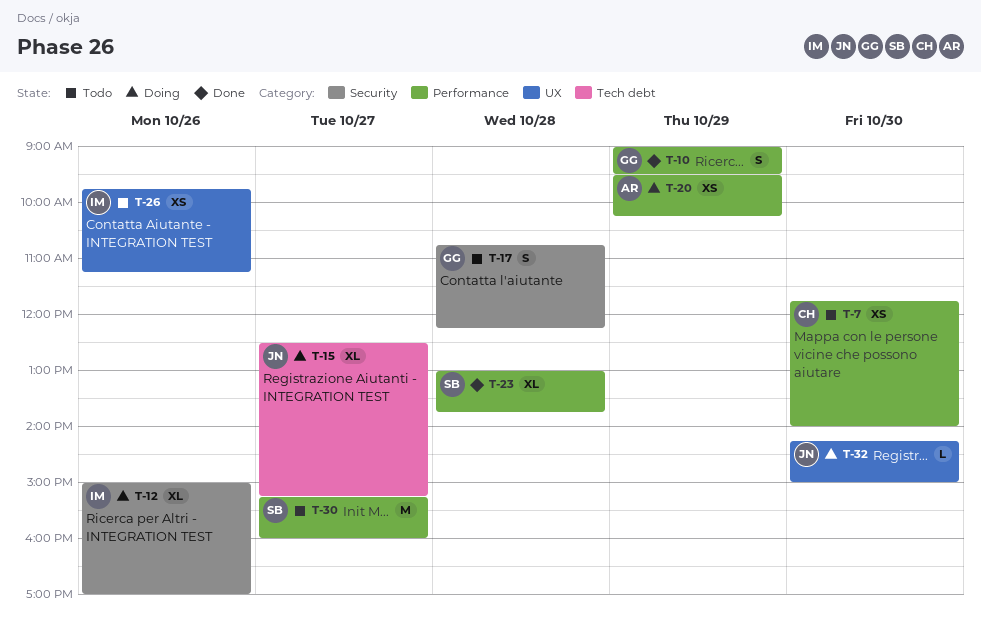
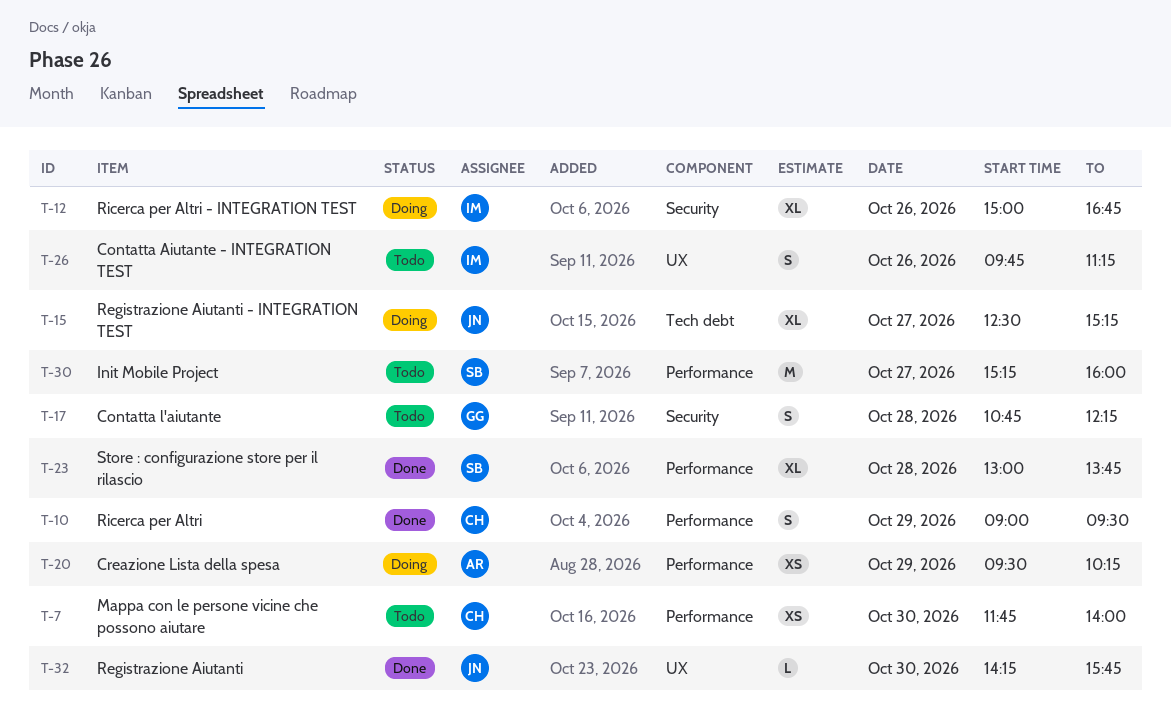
T-10, owner: GG -> CH
T-12, ends: 17:00 -> 16:45
T-26, estimate: XS -> S
T-32, status: Doing -> Done
T-32, ends: 15:00 -> 15:45

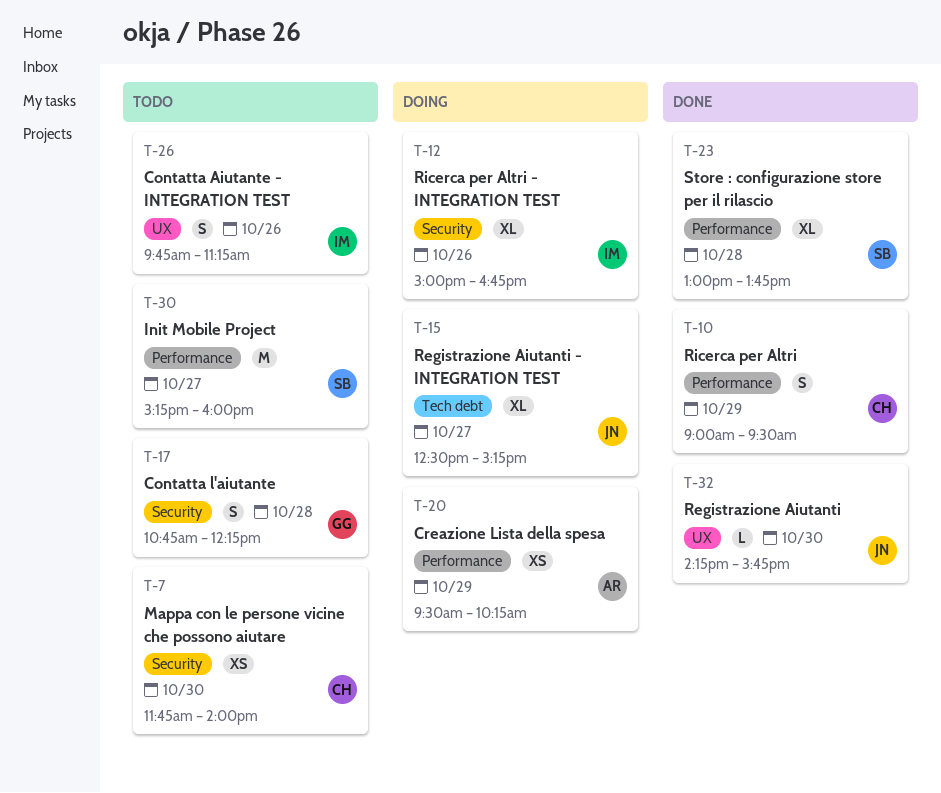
T-7, label: Performance -> Security

